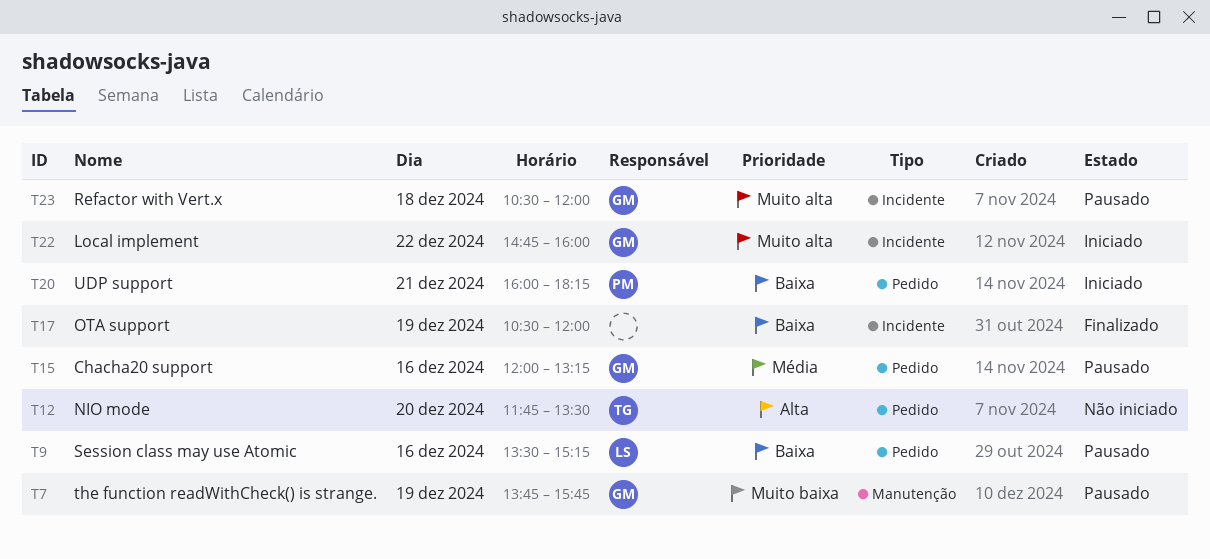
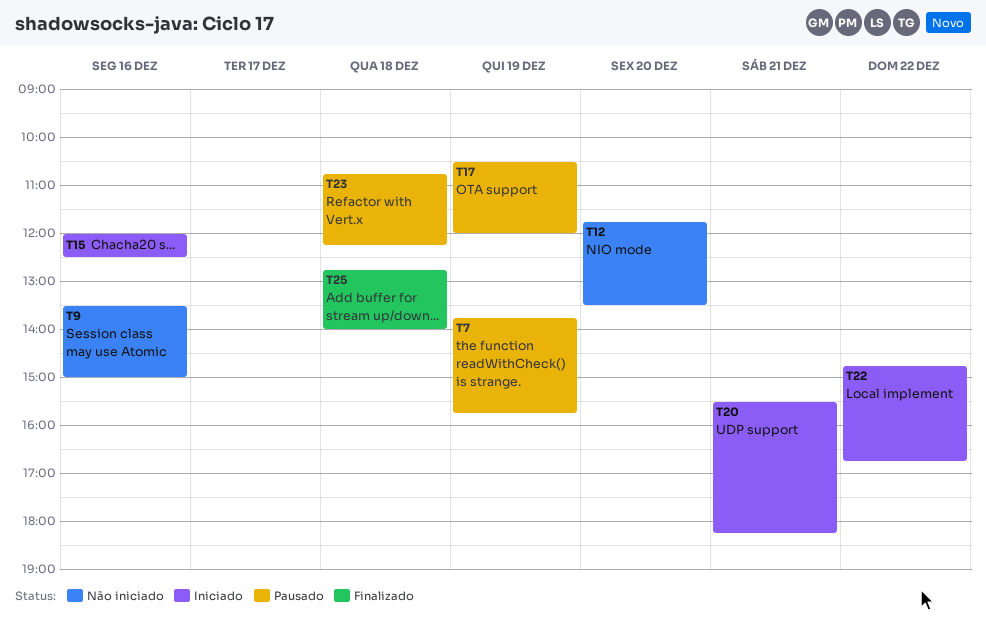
T9, status: Pausado -> Não iniciado
T9, ends: 15:15 -> 15:00
T15, status: Pausado -> Iniciado
T15, ends: 13:15 -> 12:30
T17, status: Finalizado -> Pausado
T20, begins: 16:00 -> 15:30
T22, ends: 16:00 -> 16:45
T23, begins: 10:30 -> 10:45
T23, ends: 12:00 -> 12:15
T25: none -> present

